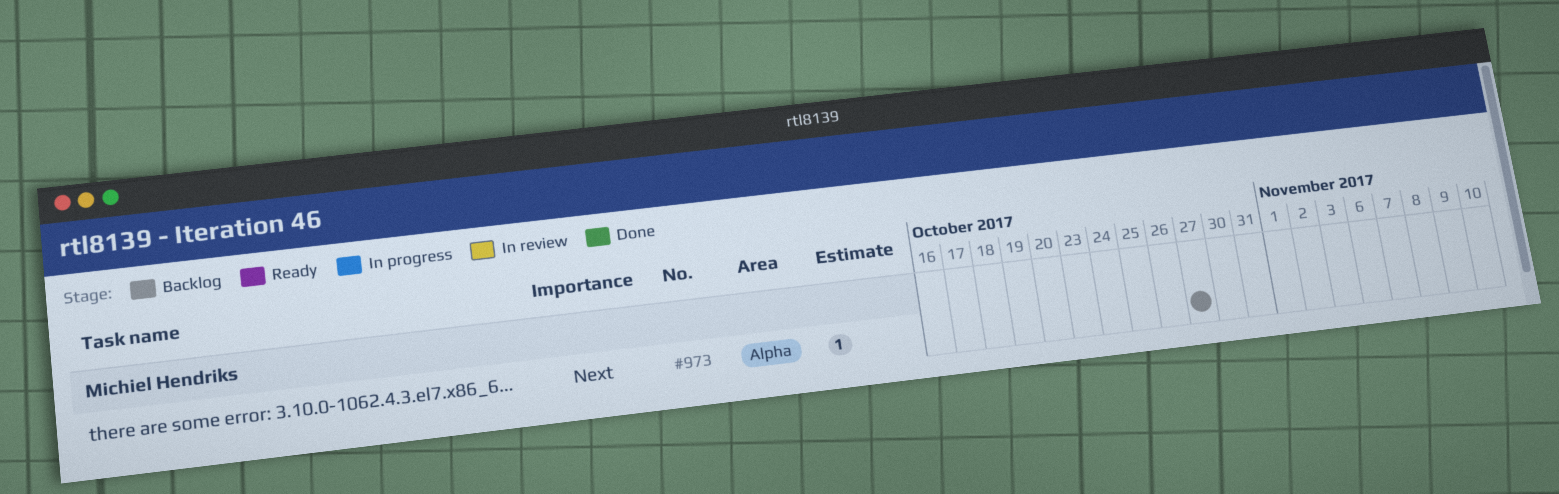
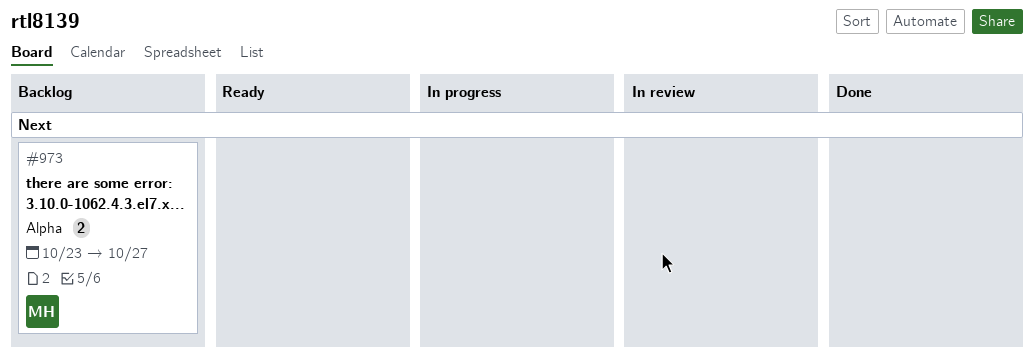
#973, estimate: 1 -> 2
#973, start: Oct 27 -> Oct 23

